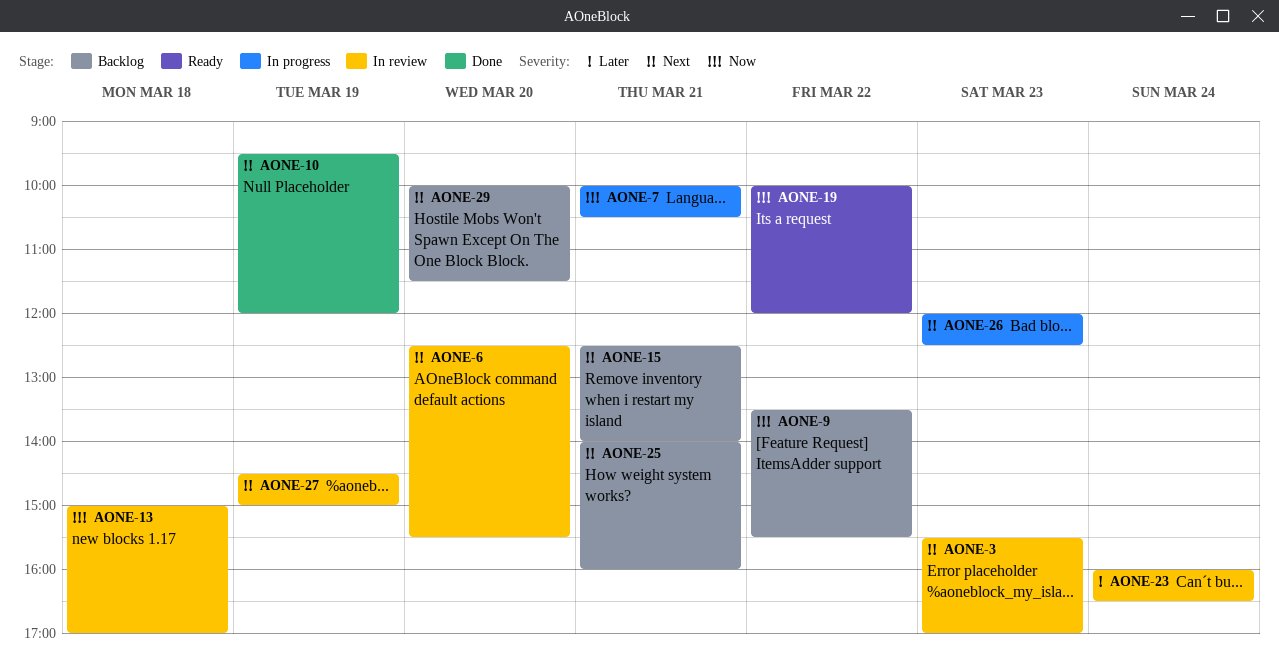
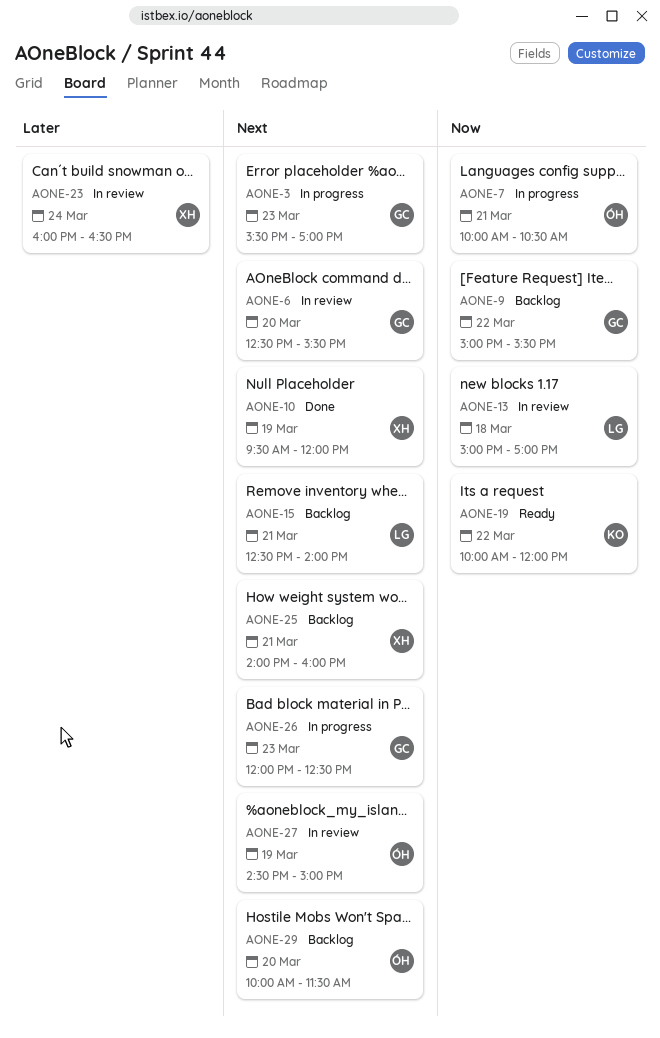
AONE-3, status: In review -> In progress
AONE-9, begins: 13:30 -> 15:00

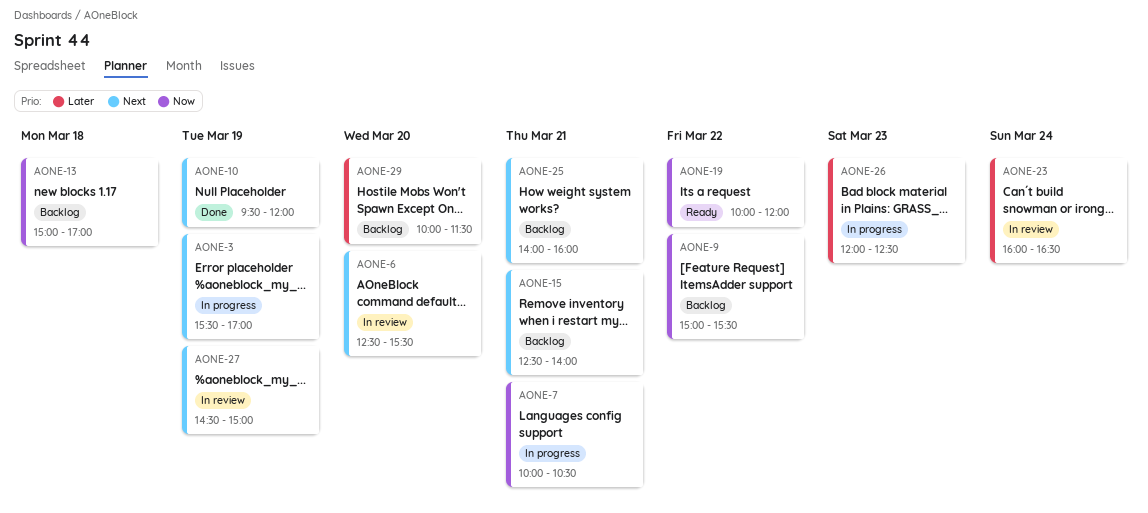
AONE-3, day: Mar 23 -> Mar 19
AONE-13, status: In review -> Backlog
AONE-26, priority: Next -> Later
AONE-29, priority: Next -> Later

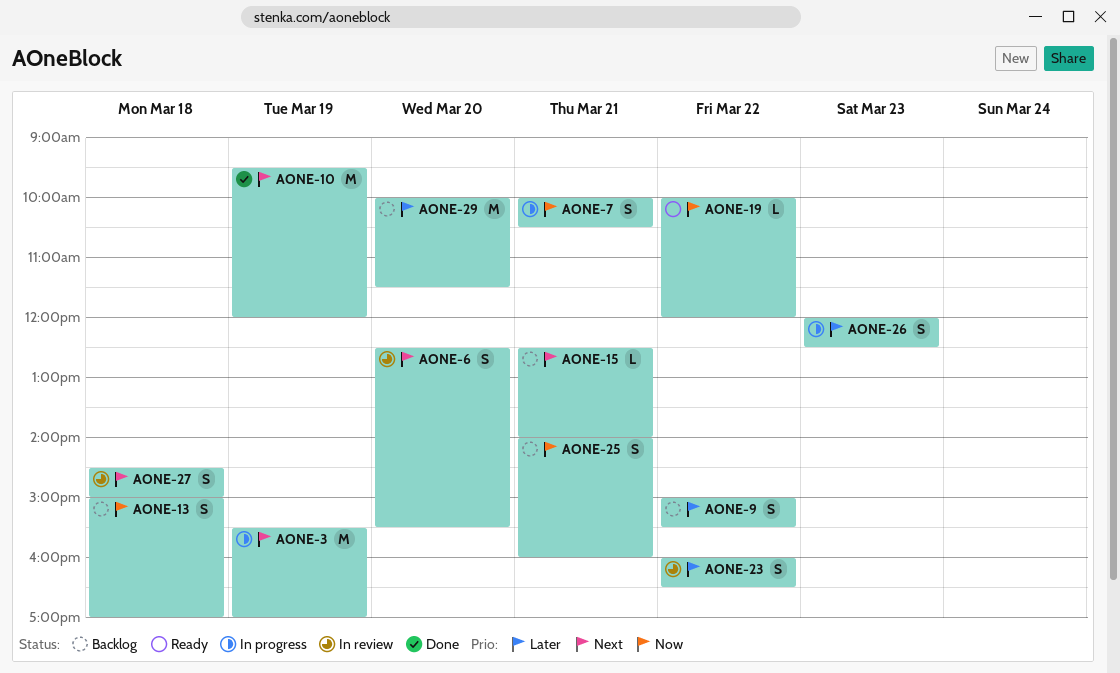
AONE-9, priority: Now -> Later
AONE-23, day: Mar 24 -> Mar 22
AONE-25, priority: Next -> Now
AONE-27, day: Mar 19 -> Mar 18

